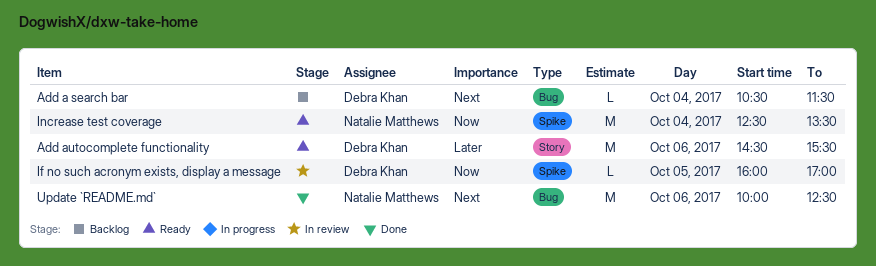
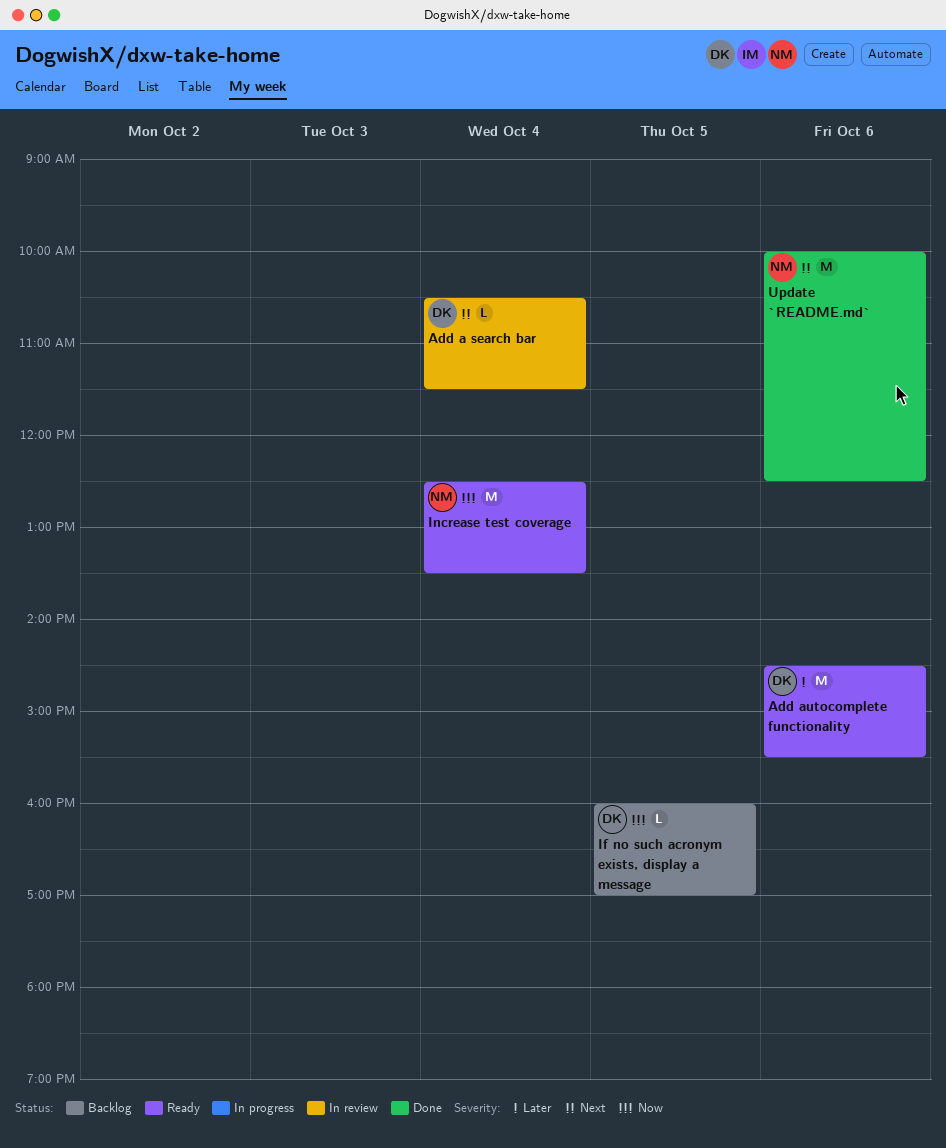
Add a search bar, status: Backlog -> In review
If no such acronym exists, display a message, status: In review -> Backlog

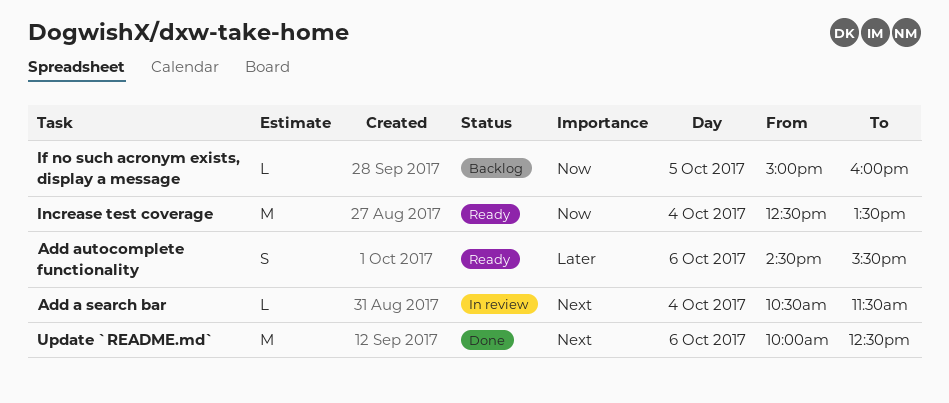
Add autocomplete functionality, estimate: M -> S
If no such acronym exists, display a message, begins: 16:00 -> 15:00
If no such acronym exists, display a message, ends: 17:00 -> 16:00

